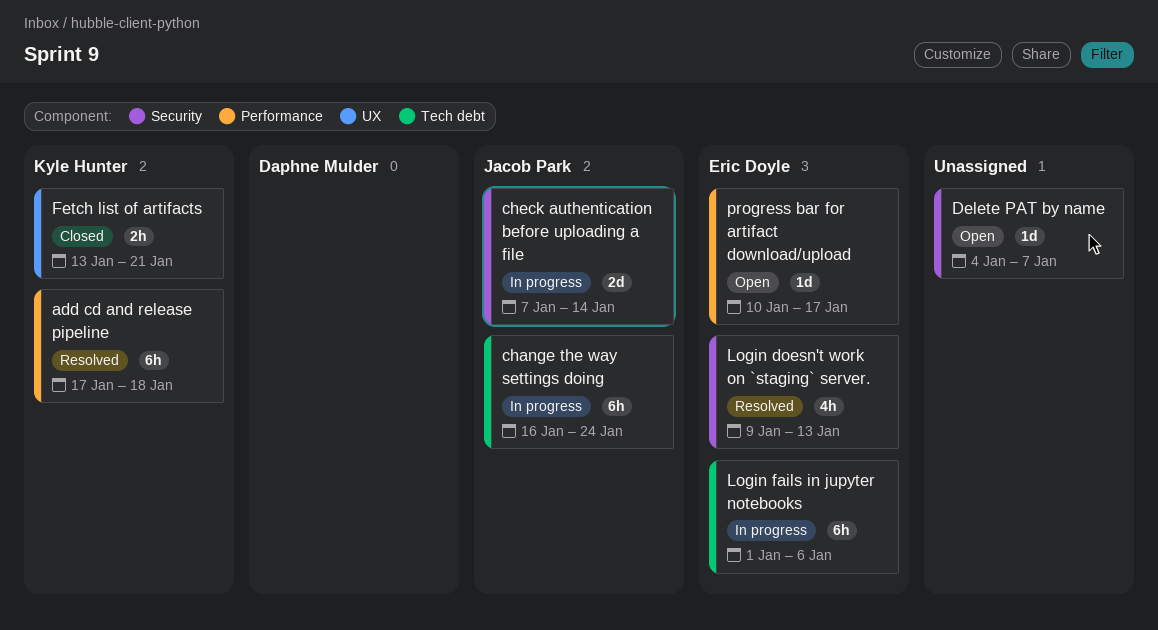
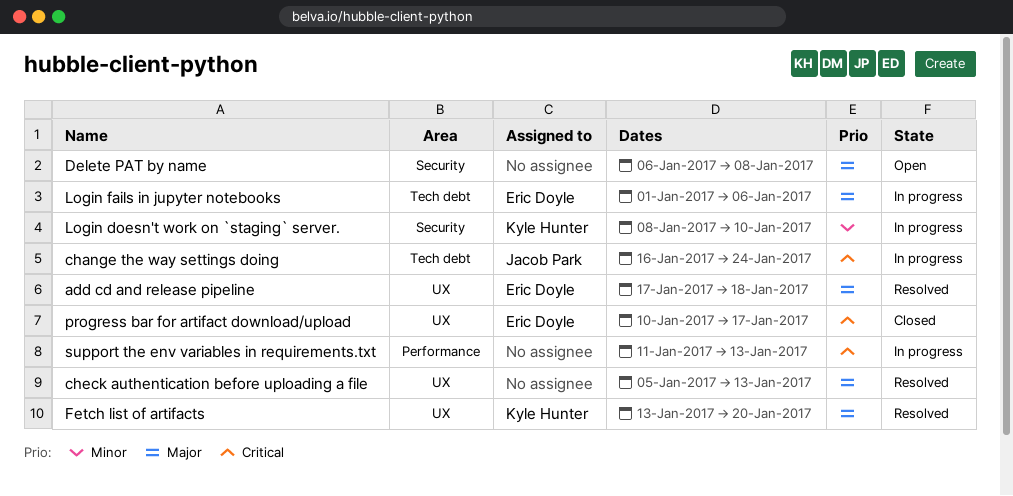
add cd and release pipeline, owner: Kyle Hunter -> Eric Doyle
add cd and release pipeline, label: Performance -> UX
check authentication before uploading a file, status: In progress -> Resolved
check authentication before uploading a file, owner: Jacob Park -> none
check authentication before uploading a file, label: Security -> UX
check authentication before uploading a file, start: Jan 7 -> Jan 5
check authentication before uploading a file, due: Jan 14 -> Jan 13
Delete PAT by name, start: Jan 4 -> Jan 6
Delete PAT by name, due: Jan 7 -> Jan 8
Fetch list of artifacts, status: Closed -> Resolved
Fetch list of artifacts, due: Jan 21 -> Jan 20
Login doesn't work on `staging` server., status: Resolved -> In progress
Login doesn't work on `staging` server., owner: Eric Doyle -> Kyle Hunter
Login doesn't work on `staging` server., start: Jan 9 -> Jan 8
Login doesn't work on `staging` server., due: Jan 13 -> Jan 10
progress bar for artifact download/upload, status: Open -> Closed
progress bar for artifact download/upload, label: Performance -> UX
support the env variables in requirements.txt: none -> present

